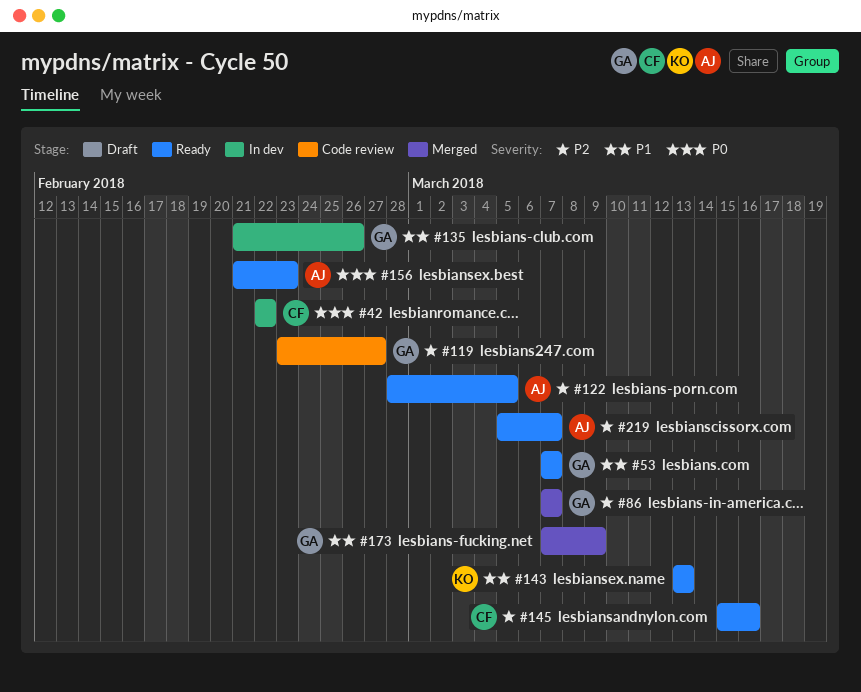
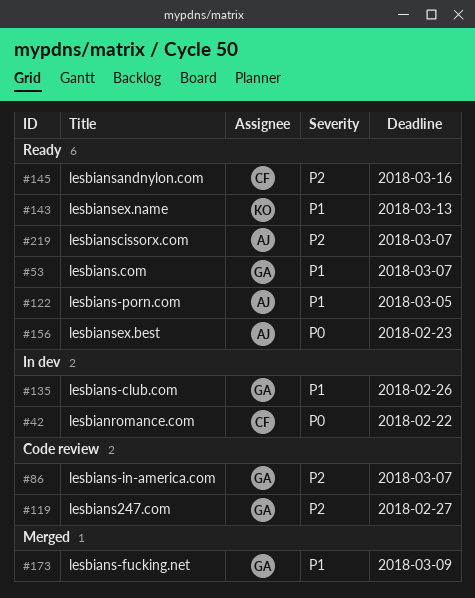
#86, status: Merged -> Code review
#122, priority: P2 -> P1

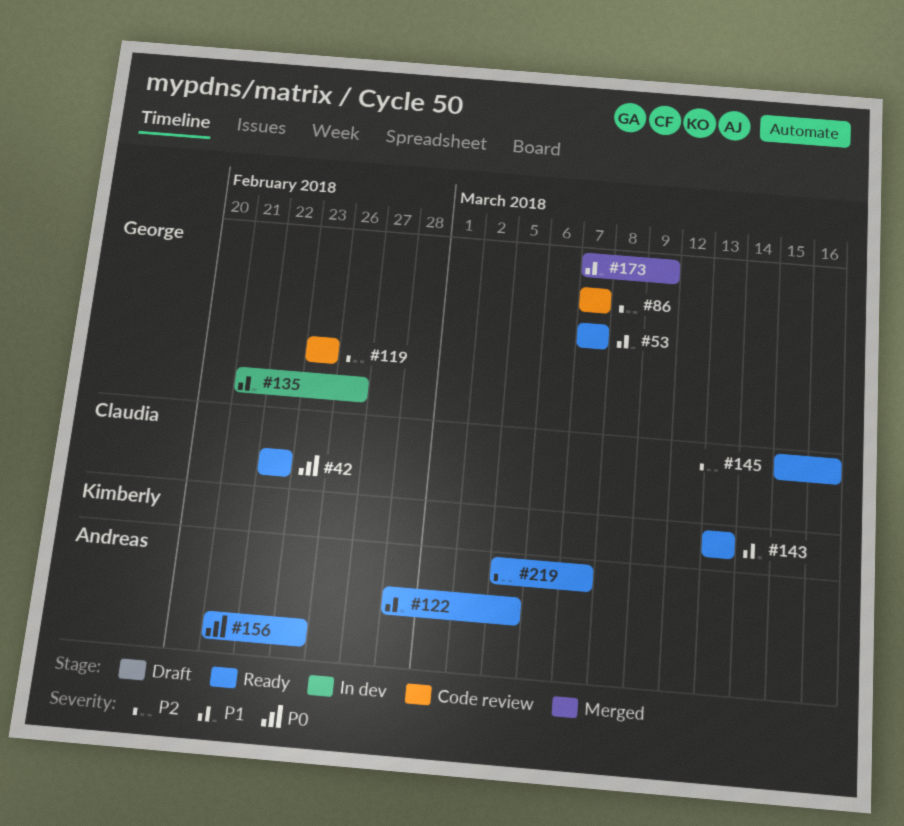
#42, status: In dev -> Ready
#119, due: Feb 27 -> Feb 23

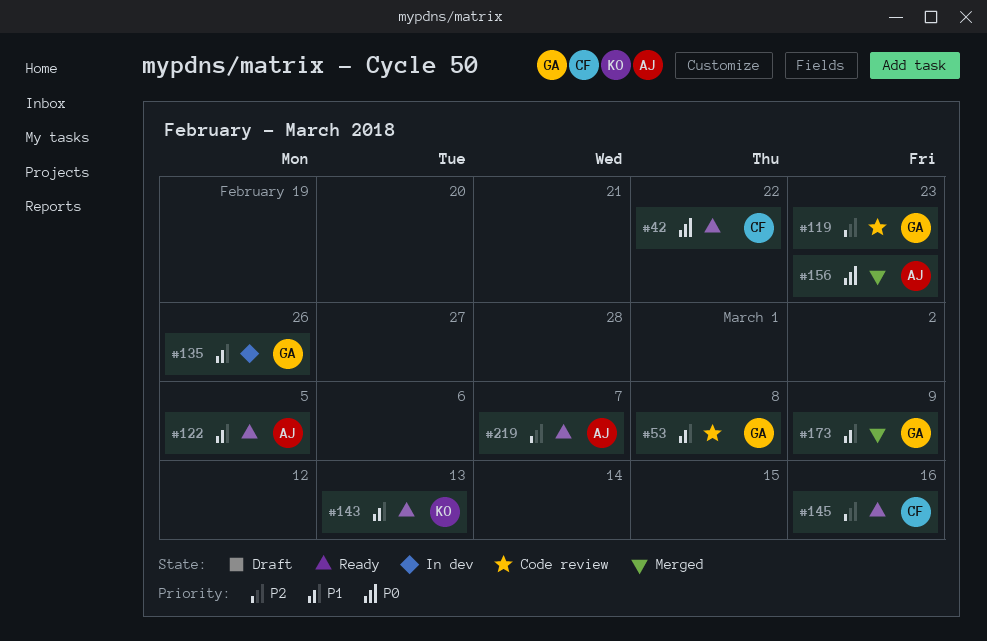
#53, status: Ready -> Code review
#53, due: Mar 7 -> Mar 8
#86: present -> none
#156, status: Ready -> Merged

